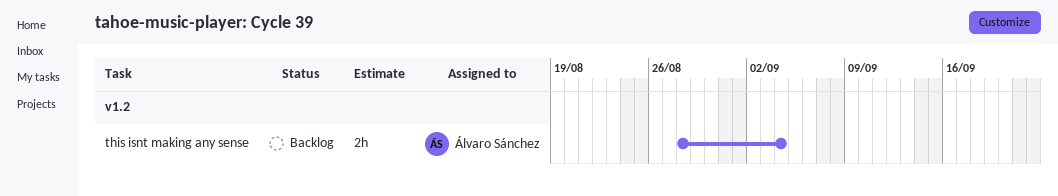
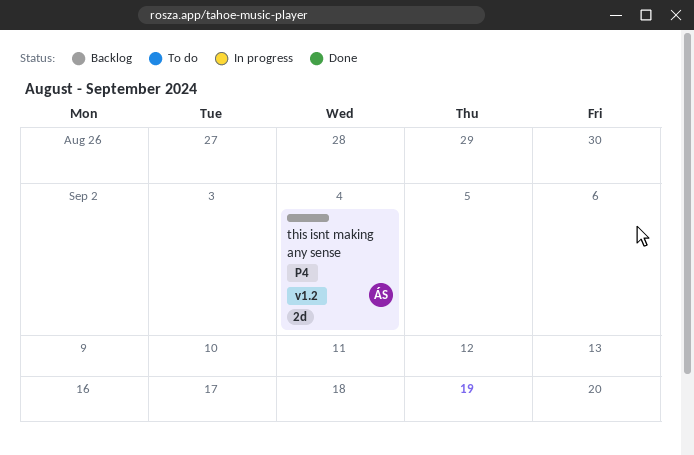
this isnt making any sense, estimate: 2h -> 2d

